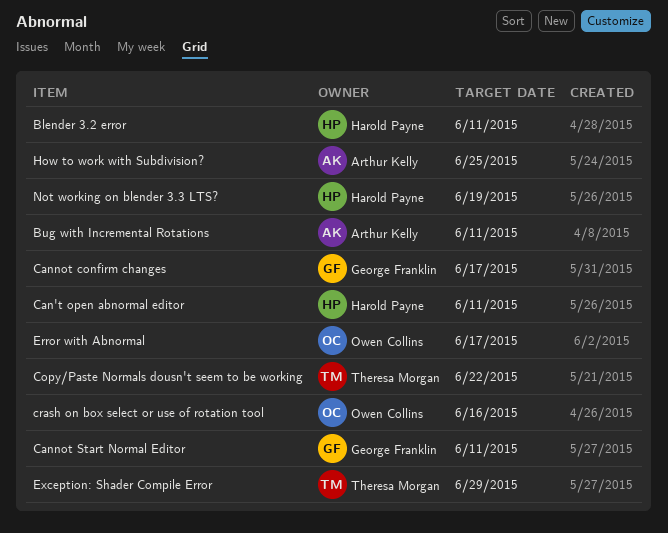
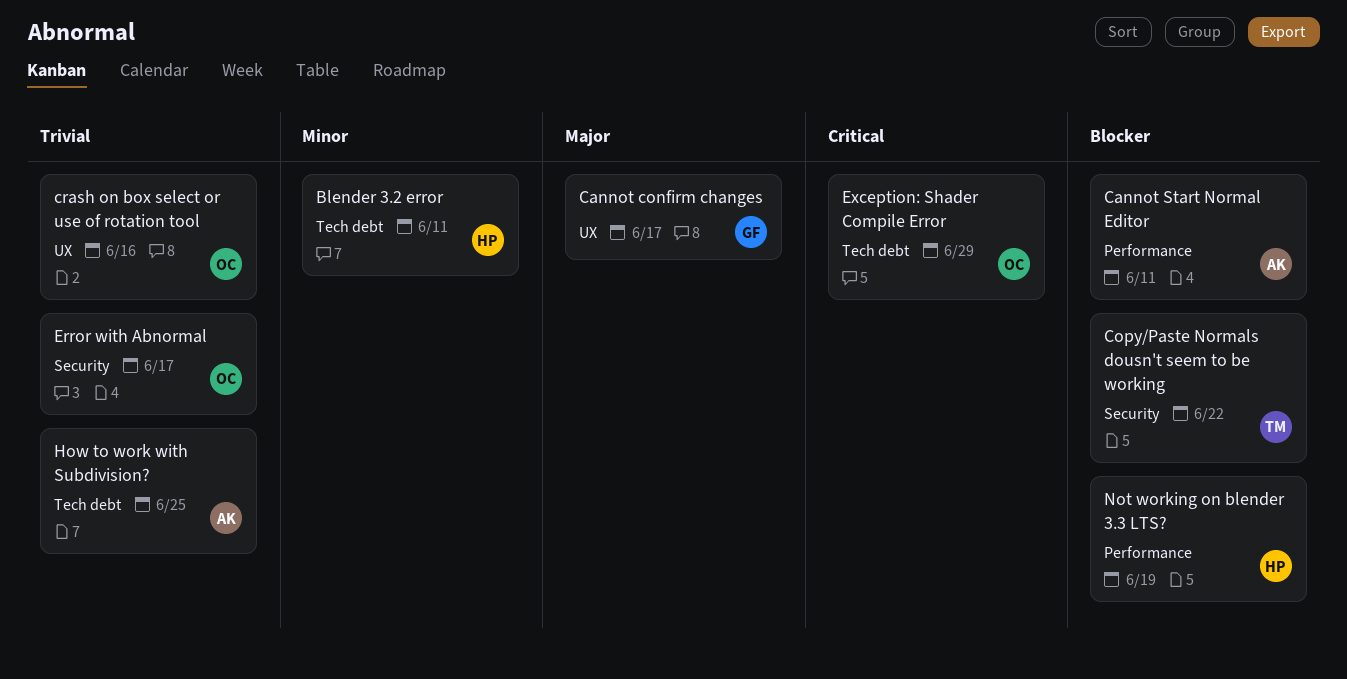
Bug with Incremental Rotations: present -> none
Can't open abnormal editor: present -> none
Cannot Start Normal Editor, owner: George Franklin -> Arthur Kelly
Exception: Shader Compile Error, owner: Theresa Morgan -> Owen Collins

